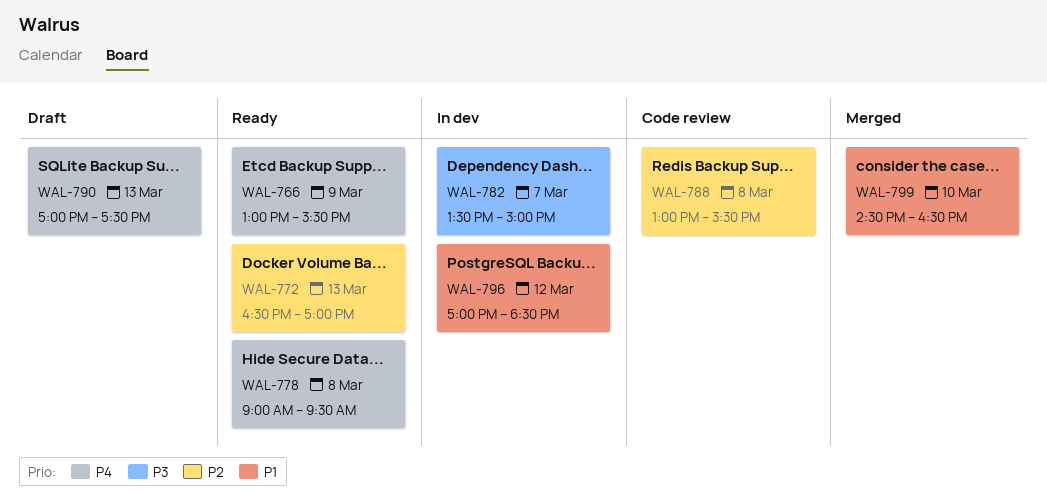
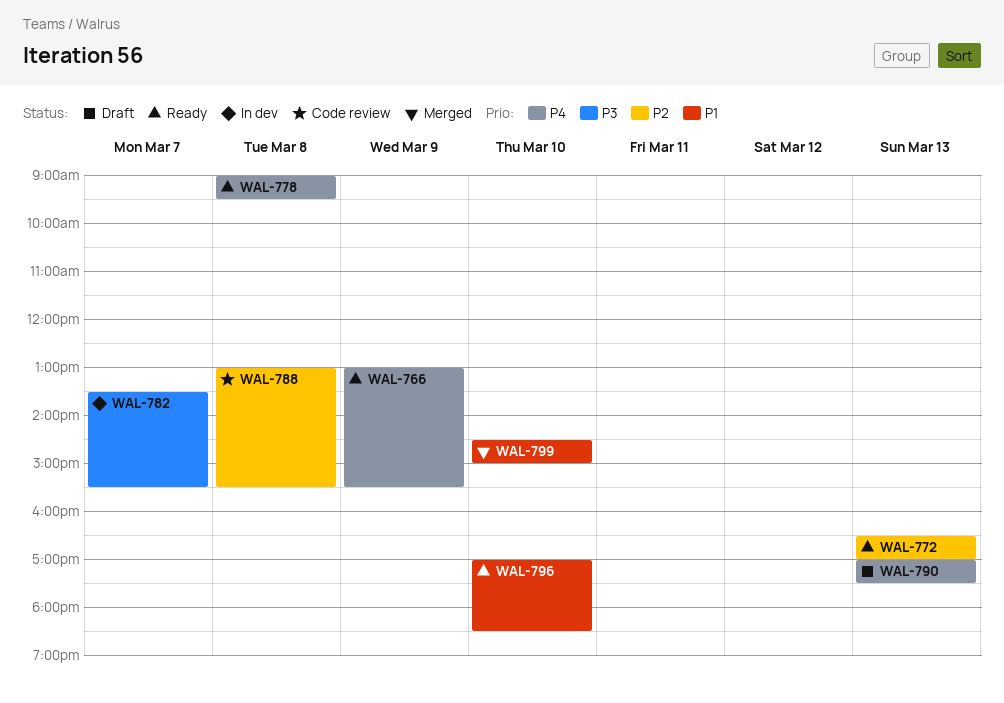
WAL-782, ends: 15:00 -> 15:30
WAL-796, status: In dev -> Ready
WAL-796, day: Mar 12 -> Mar 10
WAL-799, ends: 16:30 -> 15:00

